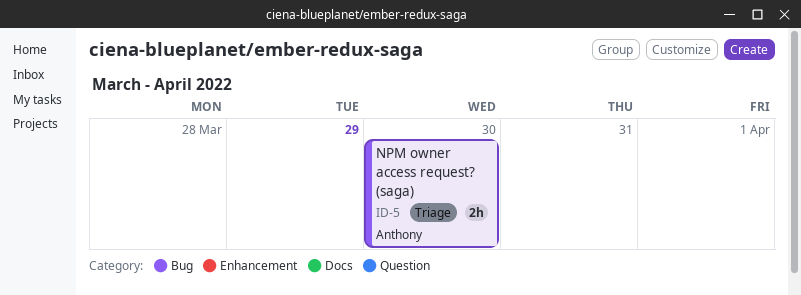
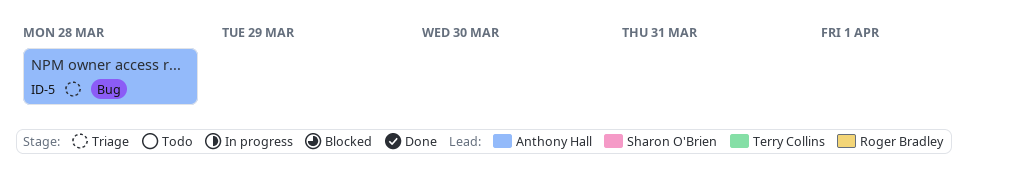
ID-5, due: Mar 30 -> Mar 28

